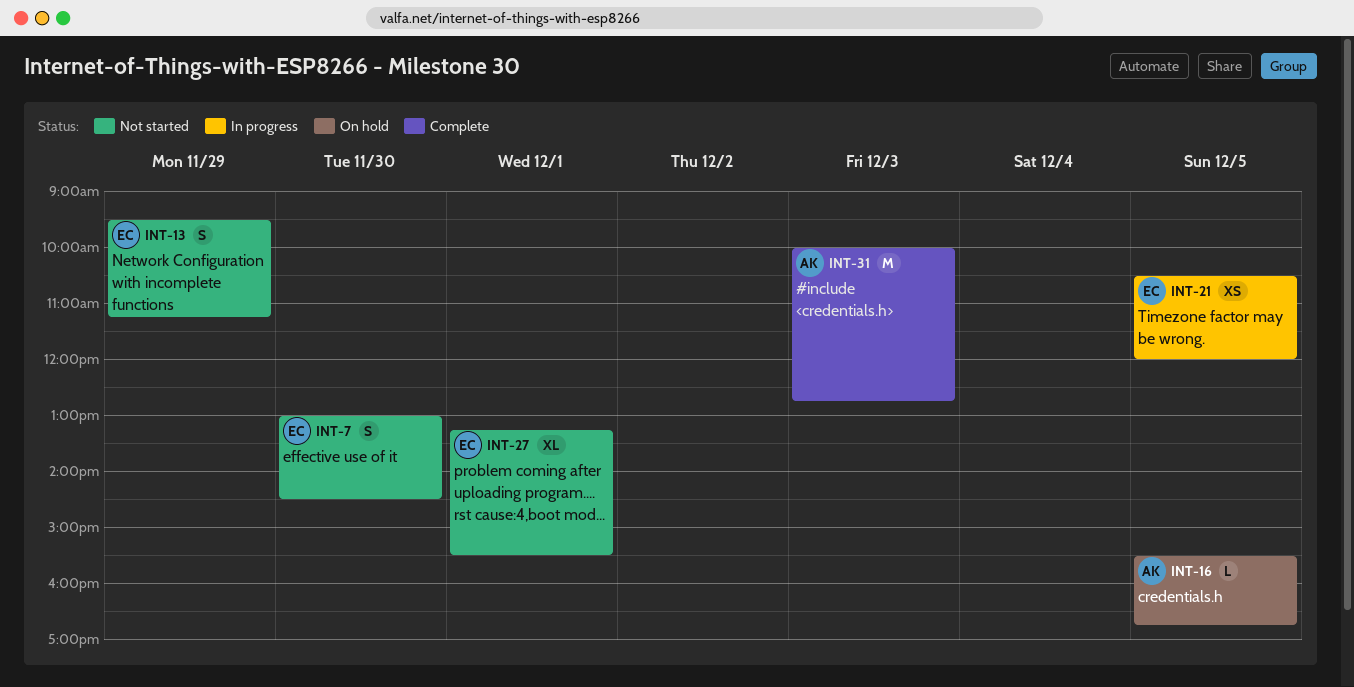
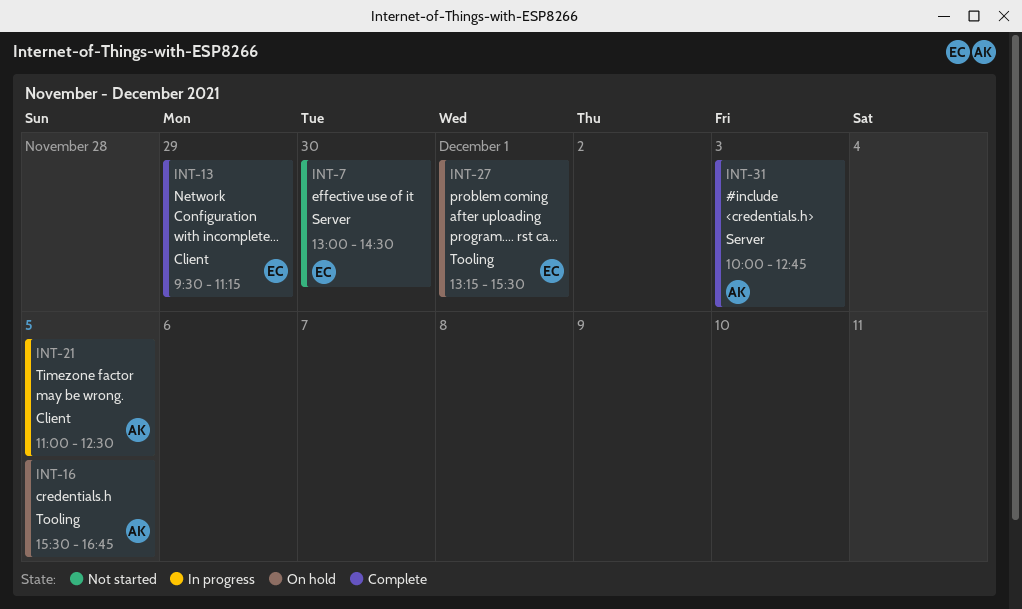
INT-13, status: Not started -> Complete
INT-21, owner: EC -> AK
INT-21, begins: 10:30 -> 11:00
INT-21, ends: 12:00 -> 12:30
INT-27, status: Not started -> On hold

